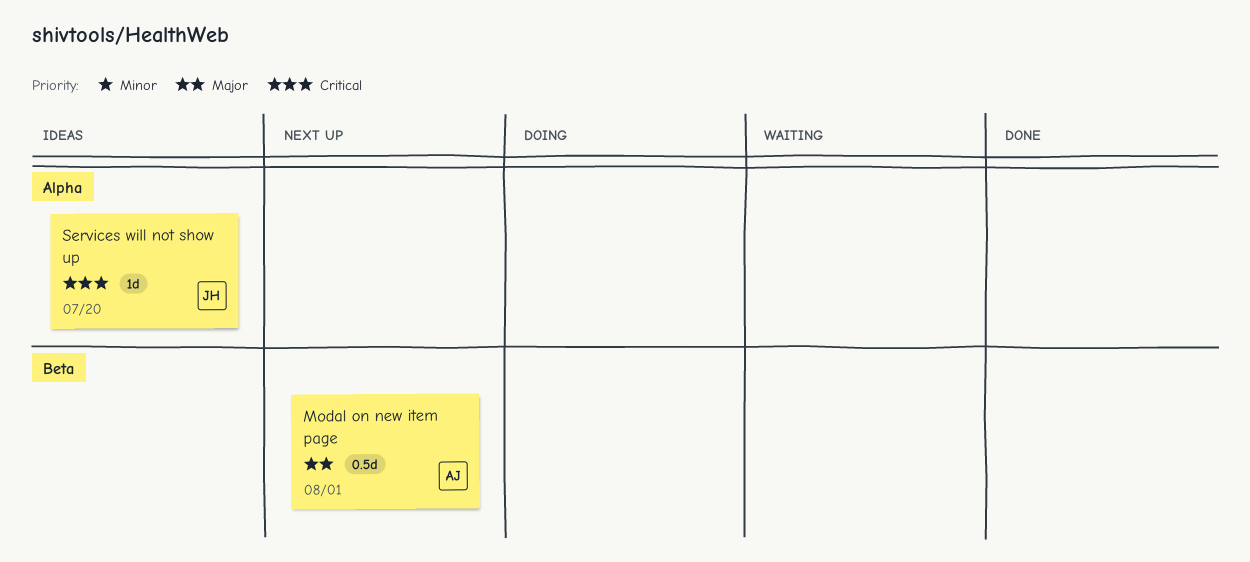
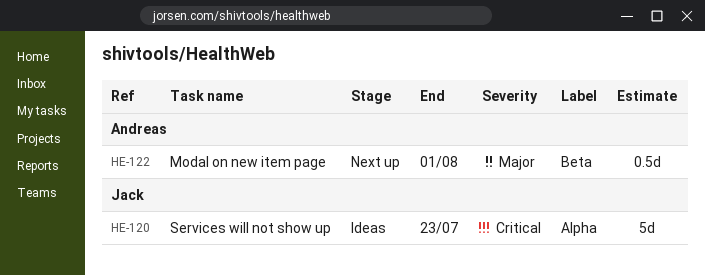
Services will not show up, estimate: 1d -> 5d
Services will not show up, due: Jul 20 -> Jul 23

